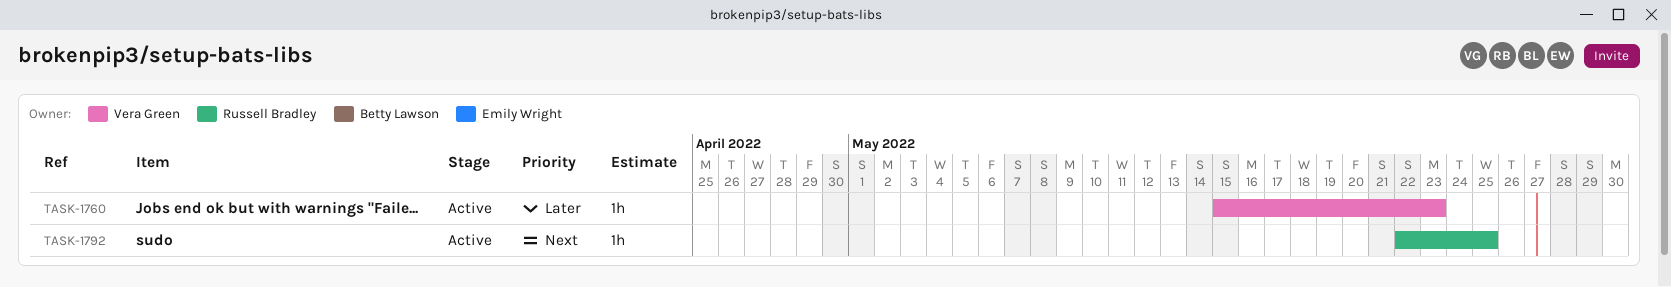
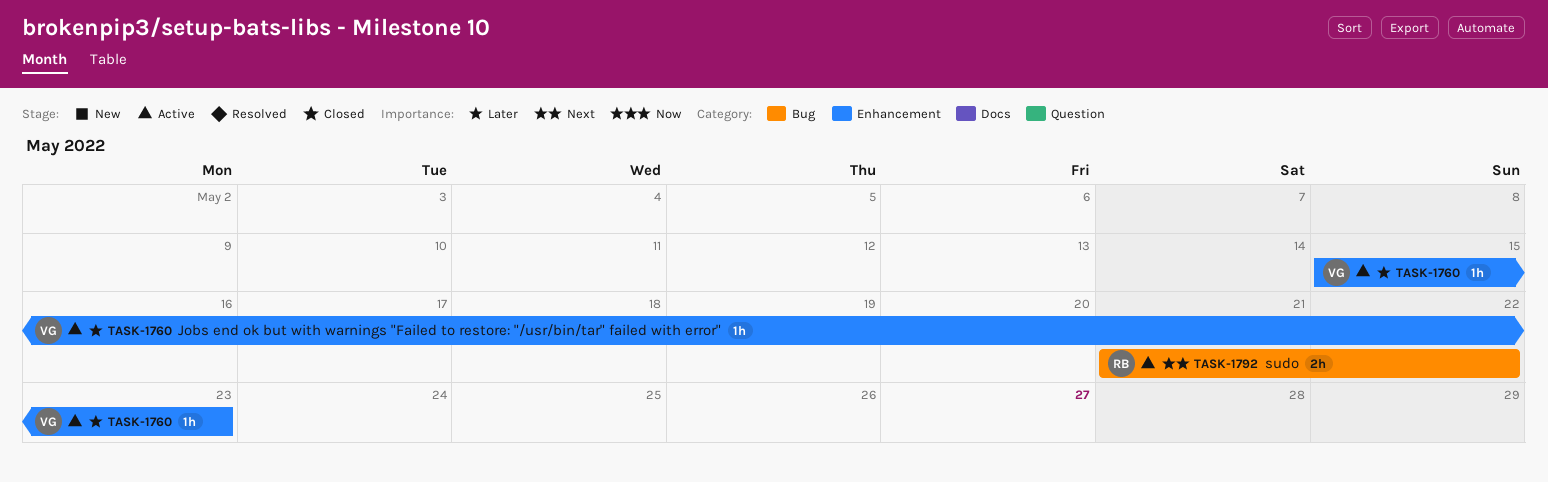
TASK-1792, estimate: 1h -> 2h
TASK-1792, start: May 22 -> May 21
TASK-1792, due: May 25 -> May 22

